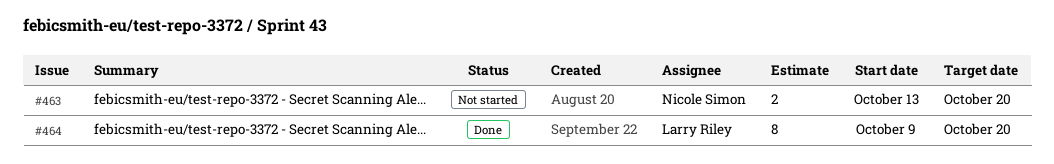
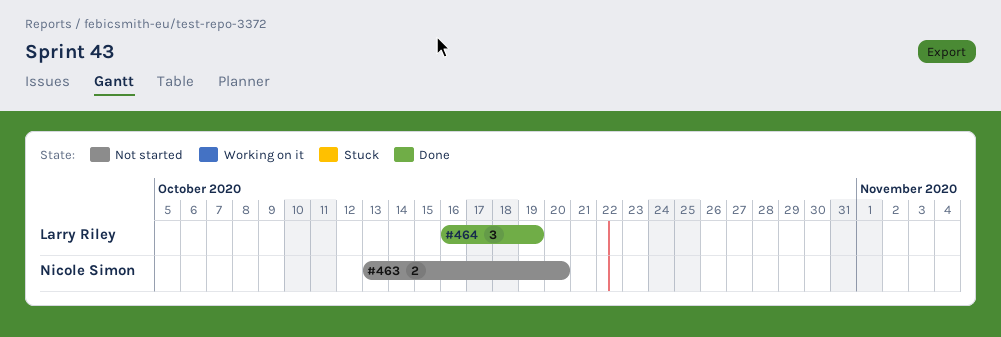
#464, estimate: 8 -> 3
#464, start: Oct 9 -> Oct 16
#464, due: Oct 20 -> Oct 19

